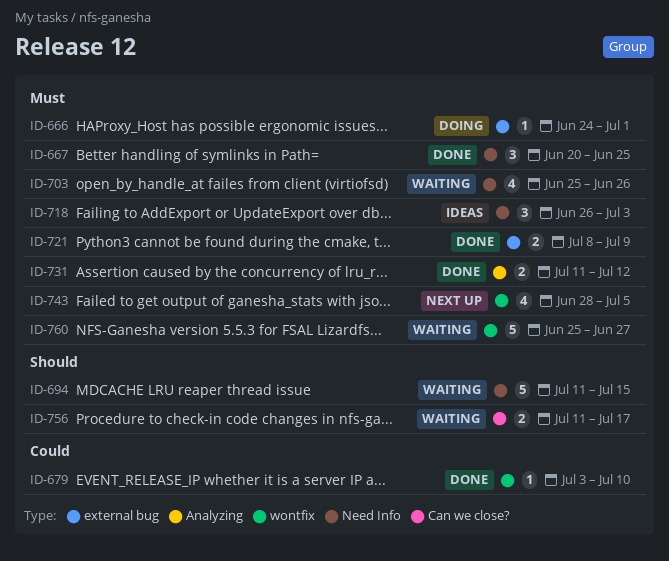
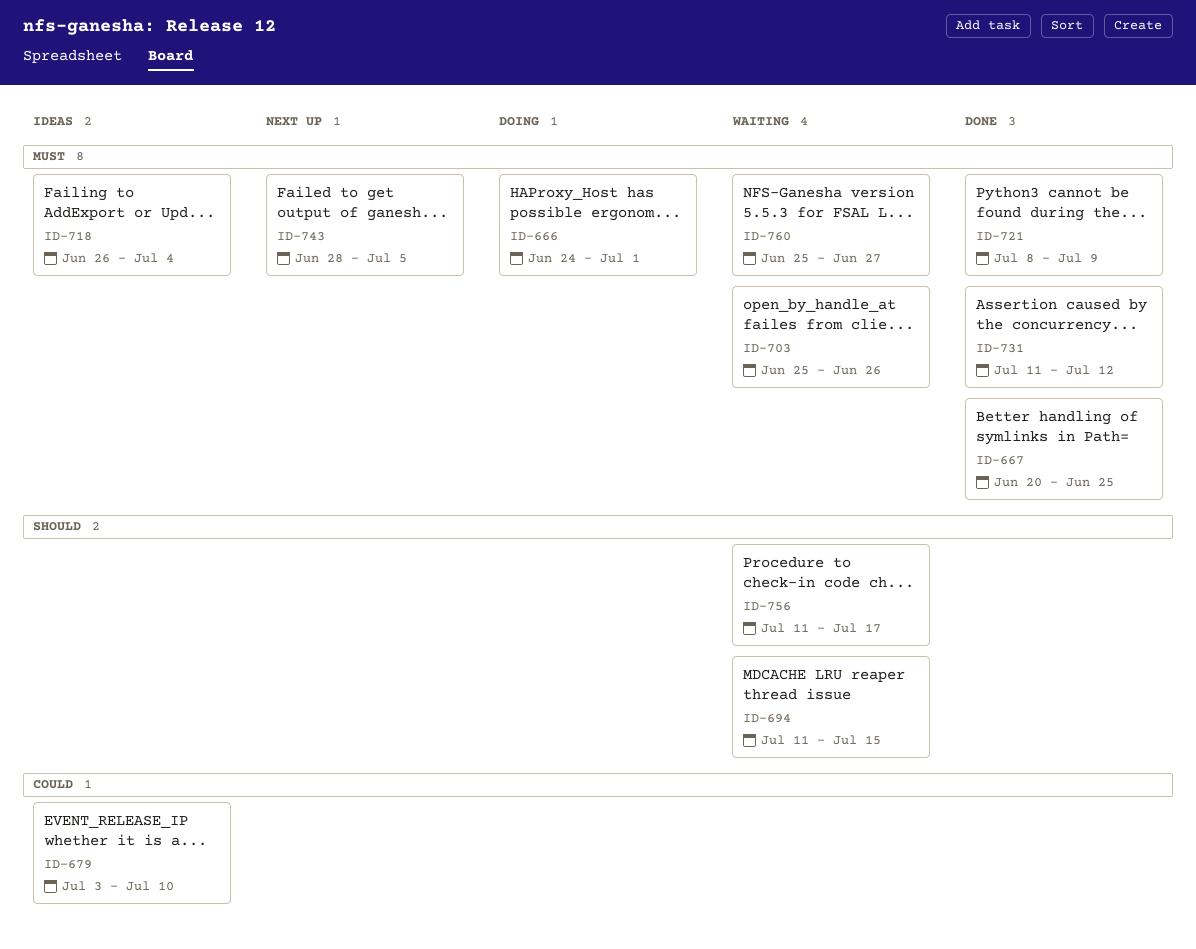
ID-679, status: Done -> Ideas
ID-718, due: Jul 3 -> Jul 4

